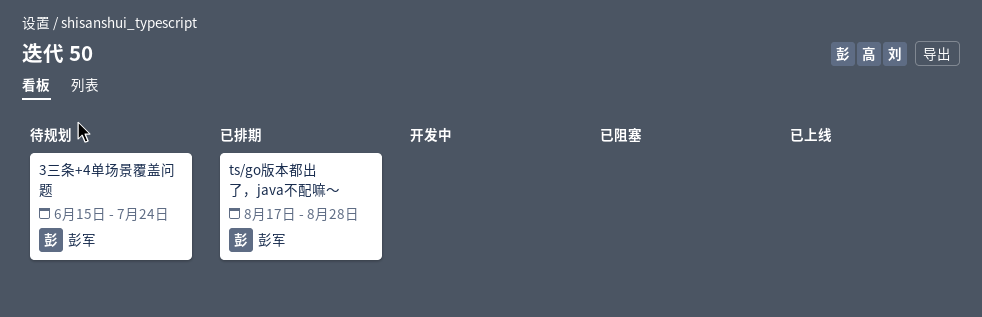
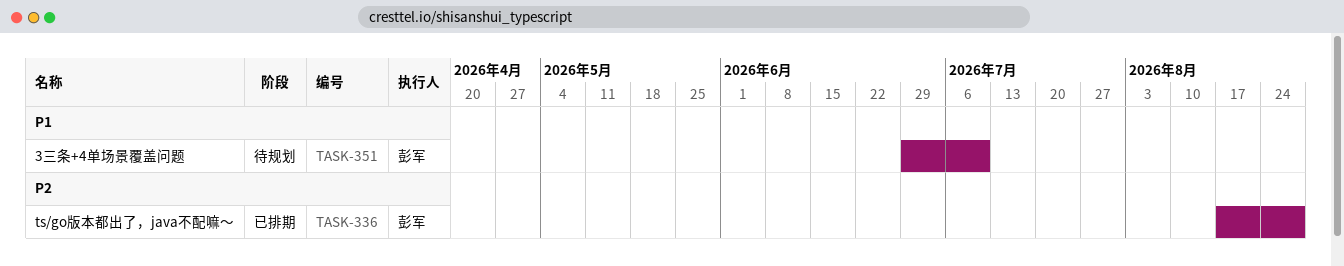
3三条+4单场景覆盖问题, start: Jun 15 -> Jun 29
3三条+4单场景覆盖问题, due: Jul 24 -> Jul 10

